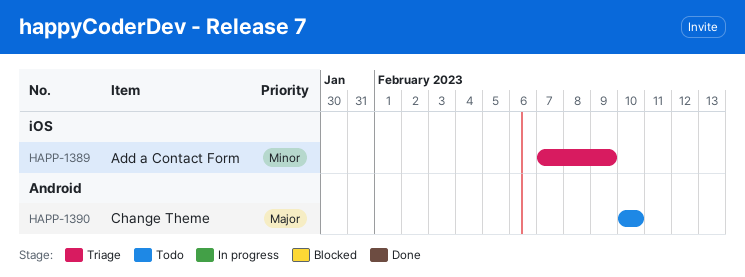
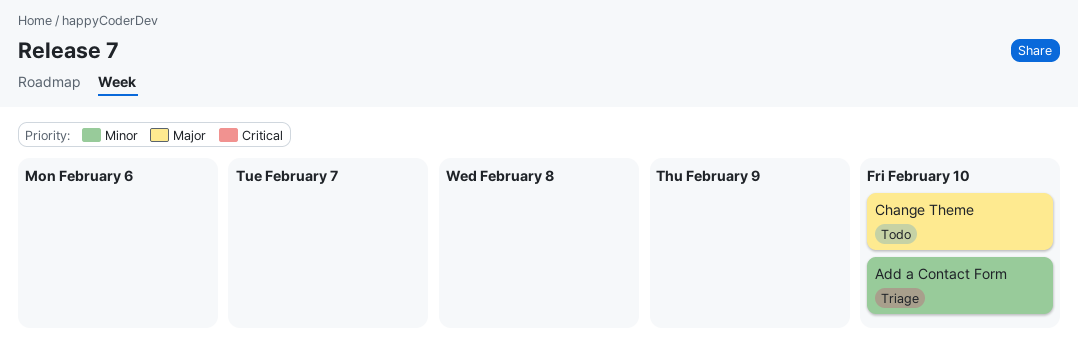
Add a Contact Form, due: Feb 9 -> Feb 10

